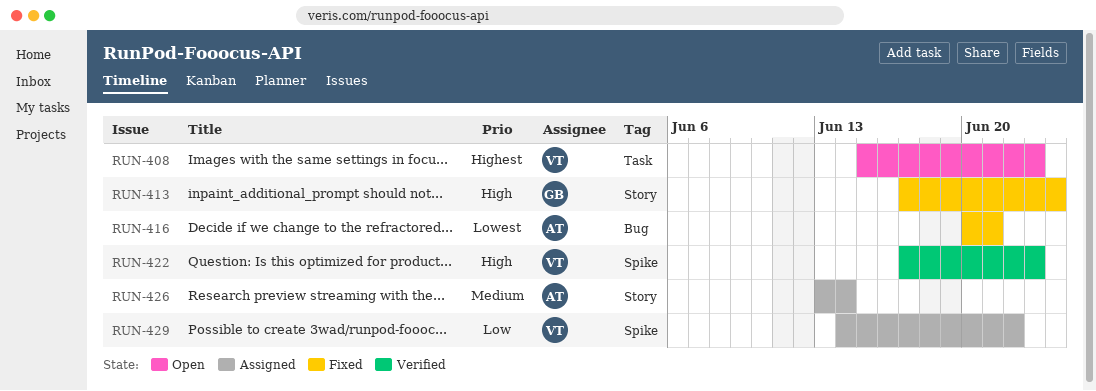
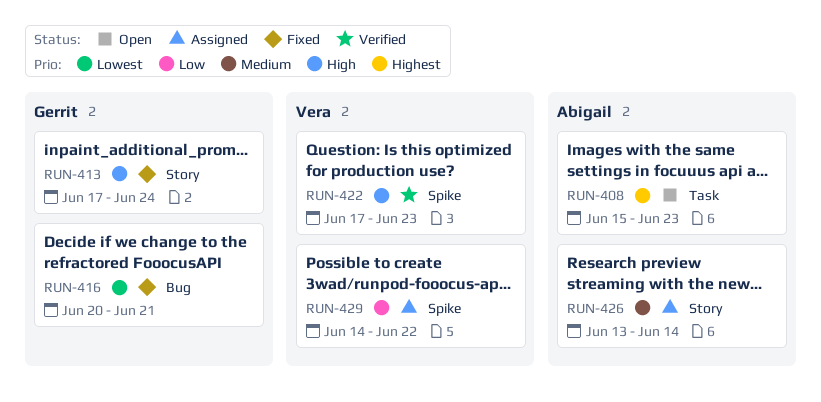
RUN-408, owner: Vera -> Abigail
RUN-416, owner: Abigail -> Gerrit

